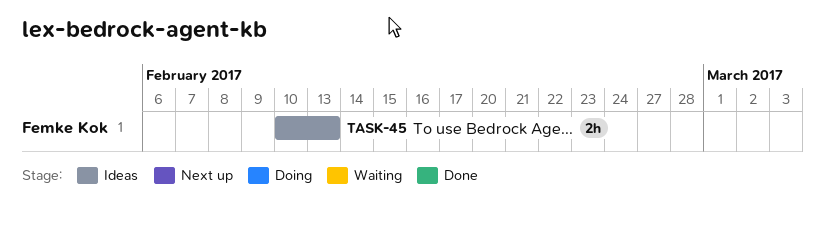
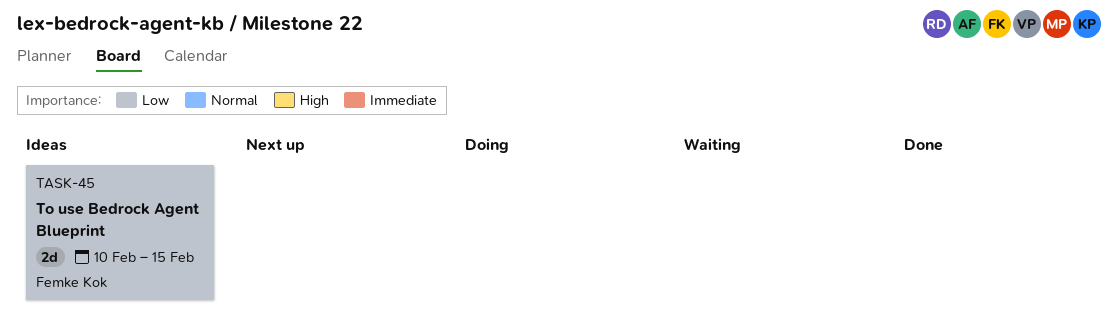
TASK-45, estimate: 2h -> 2d
TASK-45, due: Feb 13 -> Feb 15

